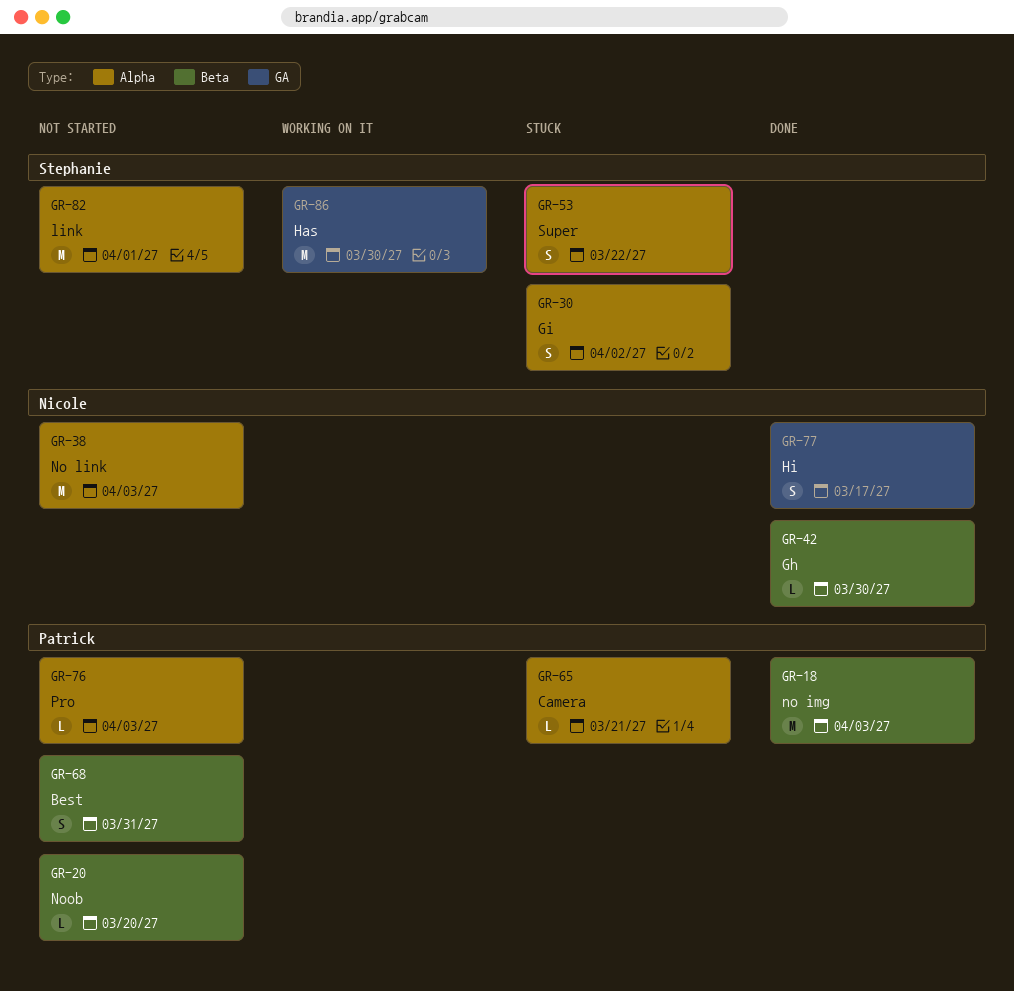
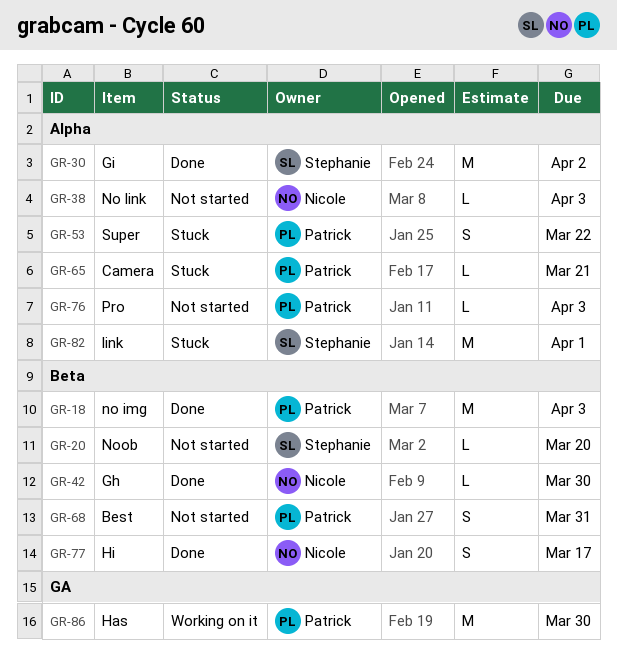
GR-20, owner: Patrick -> Stephanie
GR-30, status: Stuck -> Done
GR-30, estimate: S -> M
GR-38, estimate: M -> L
GR-53, owner: Stephanie -> Patrick
GR-77, label: GA -> Beta
GR-82, status: Not started -> Stuck
GR-86, owner: Stephanie -> Patrick

